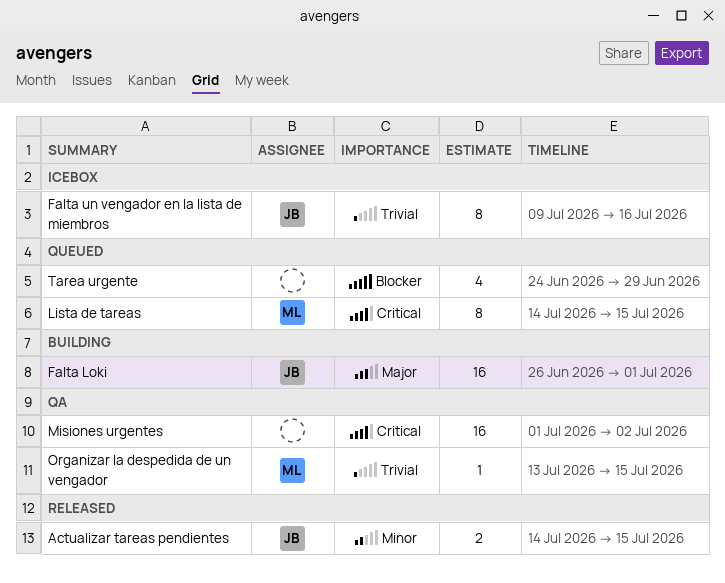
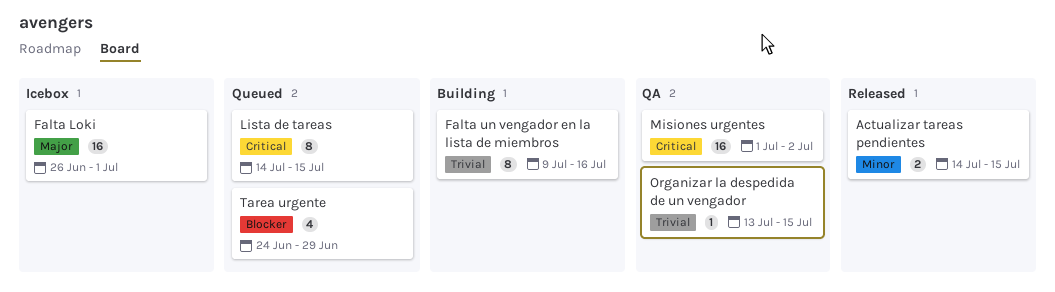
Falta Loki, status: Building -> Icebox
Falta un vengador en la lista de miembros, status: Icebox -> Building

